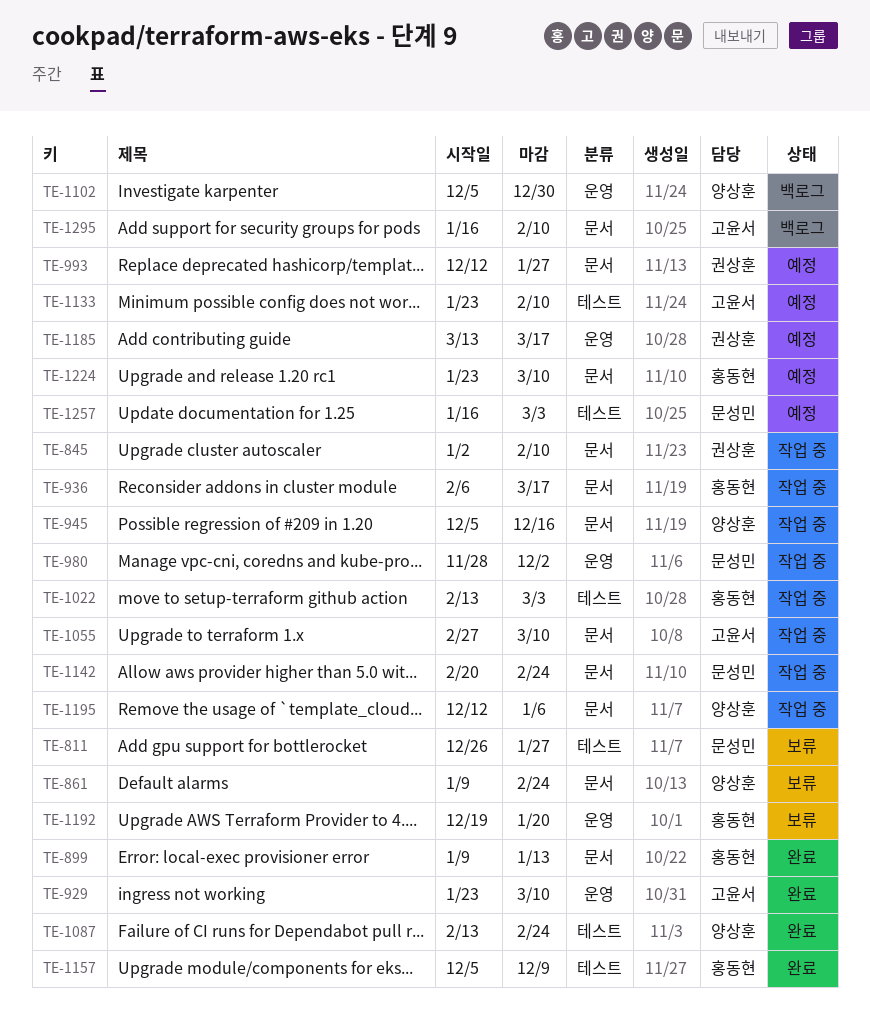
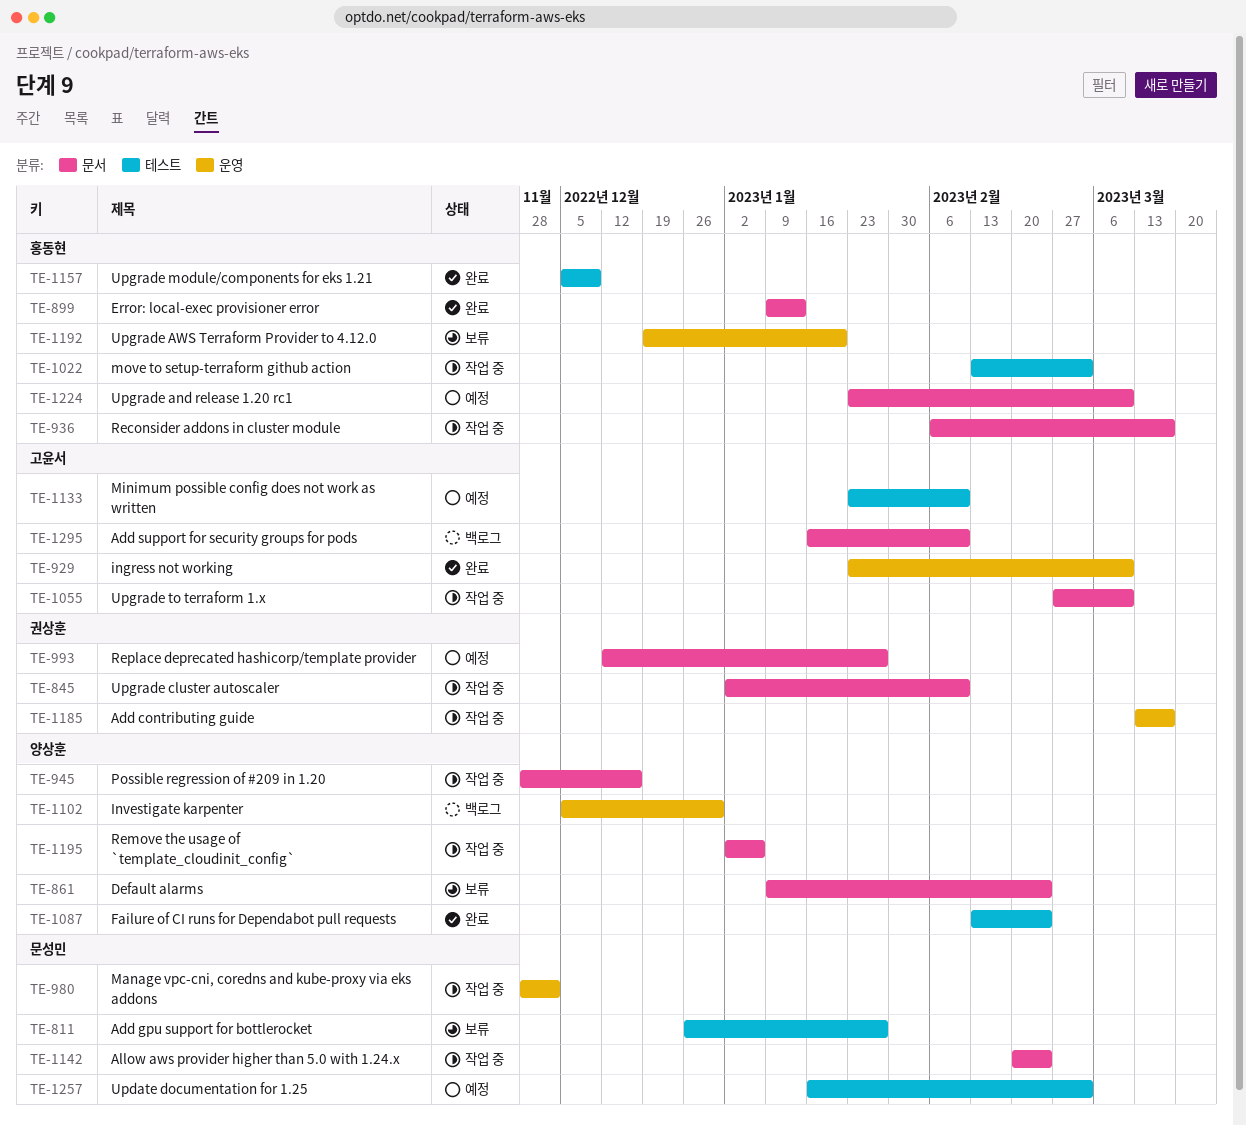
TE-945, start: Dec 5 -> Nov 28
TE-1185, status: 예정 -> 작업 중
TE-1195, start: Dec 12 -> Jan 2

